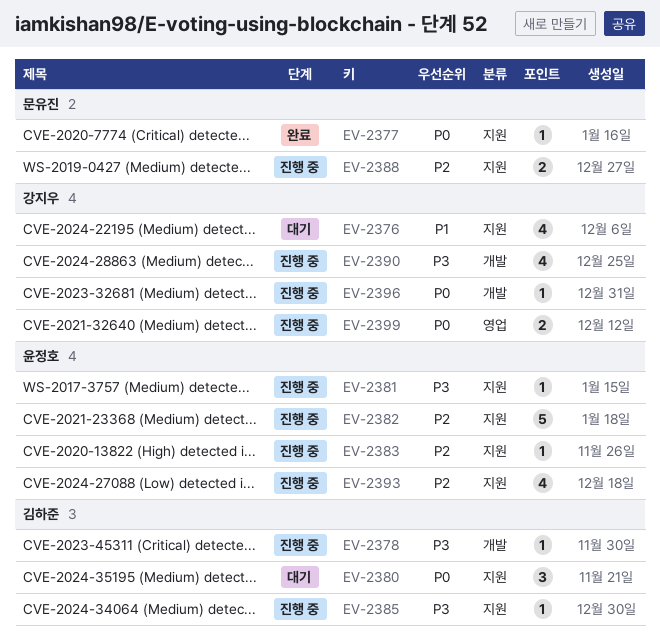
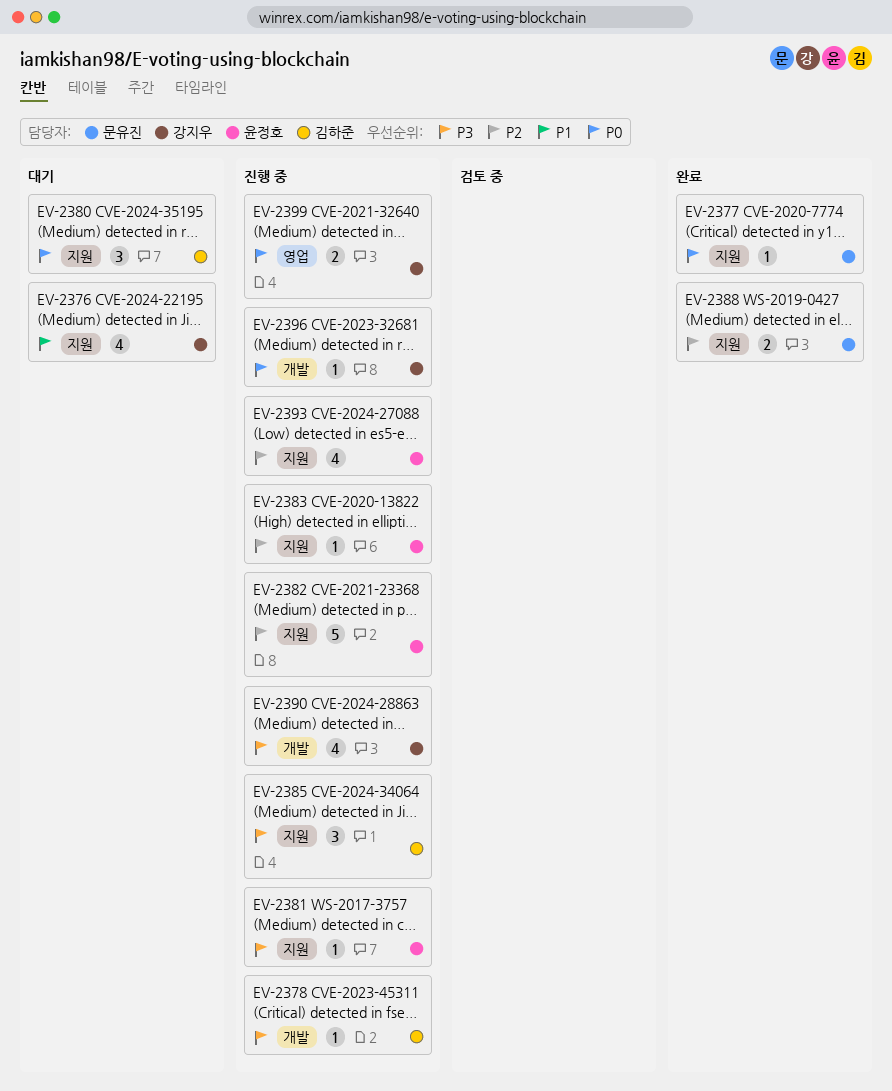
EV-2385, estimate: 1 -> 3
EV-2388, status: 진행 중 -> 완료

